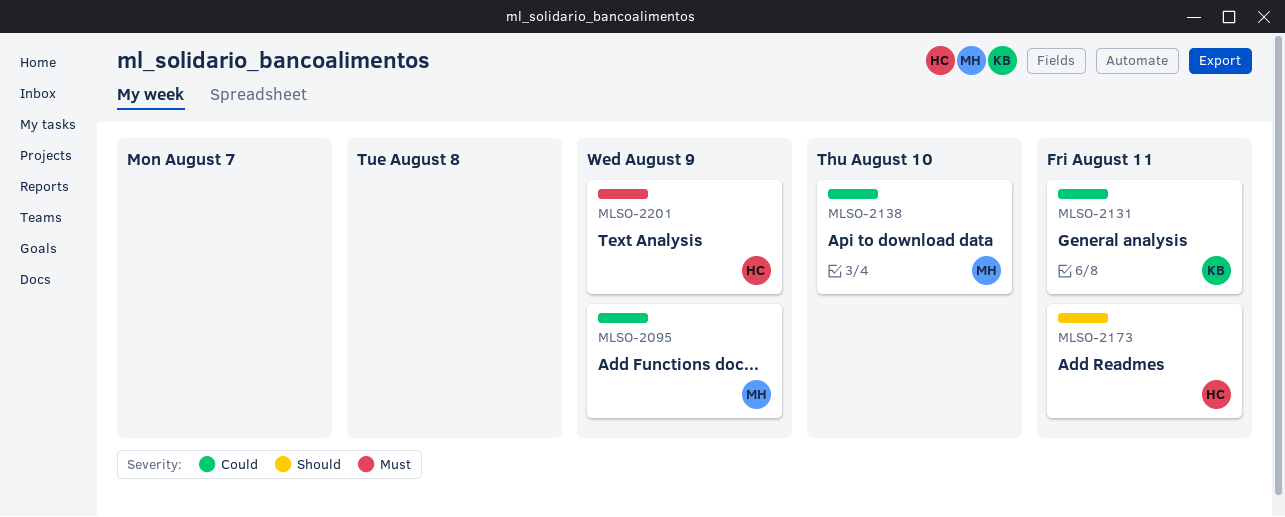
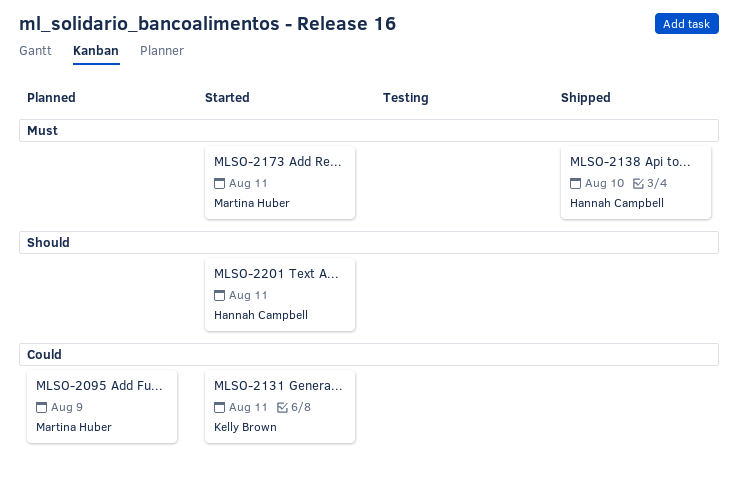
MLSO-2138, owner: Martina Huber -> Hannah Campbell
MLSO-2138, priority: Could -> Must
MLSO-2173, owner: Hannah Campbell -> Martina Huber
MLSO-2173, priority: Should -> Must
MLSO-2201, priority: Must -> Should
MLSO-2201, due: Aug 9 -> Aug 11

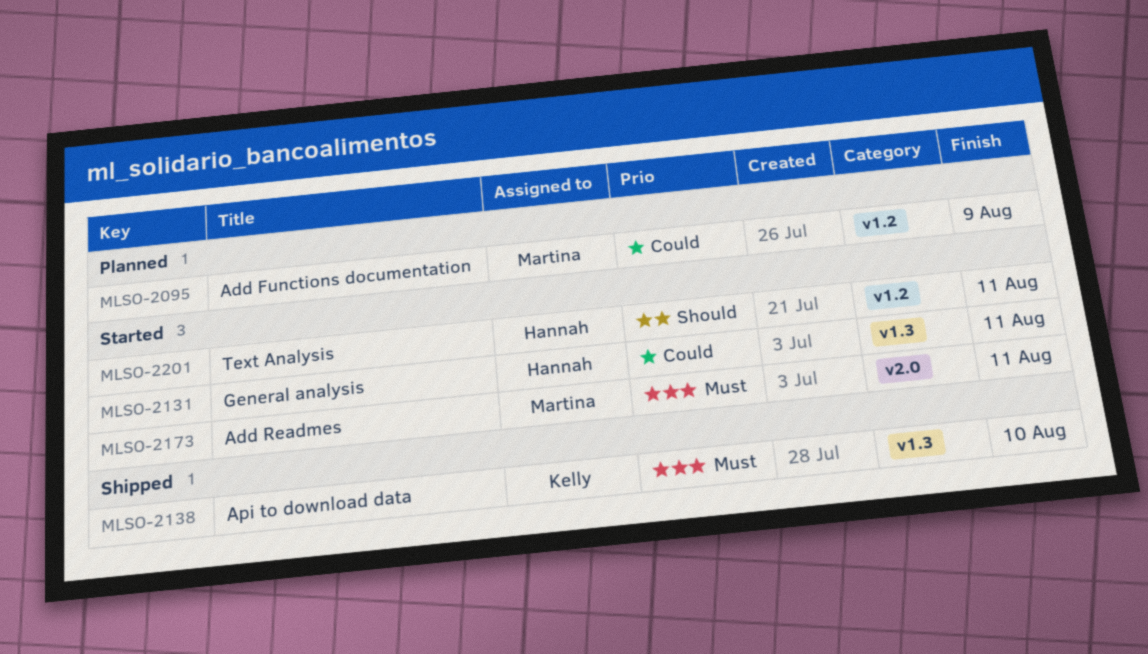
MLSO-2131, owner: Kelly Brown -> Hannah Campbell
MLSO-2138, owner: Hannah Campbell -> Kelly Brown

